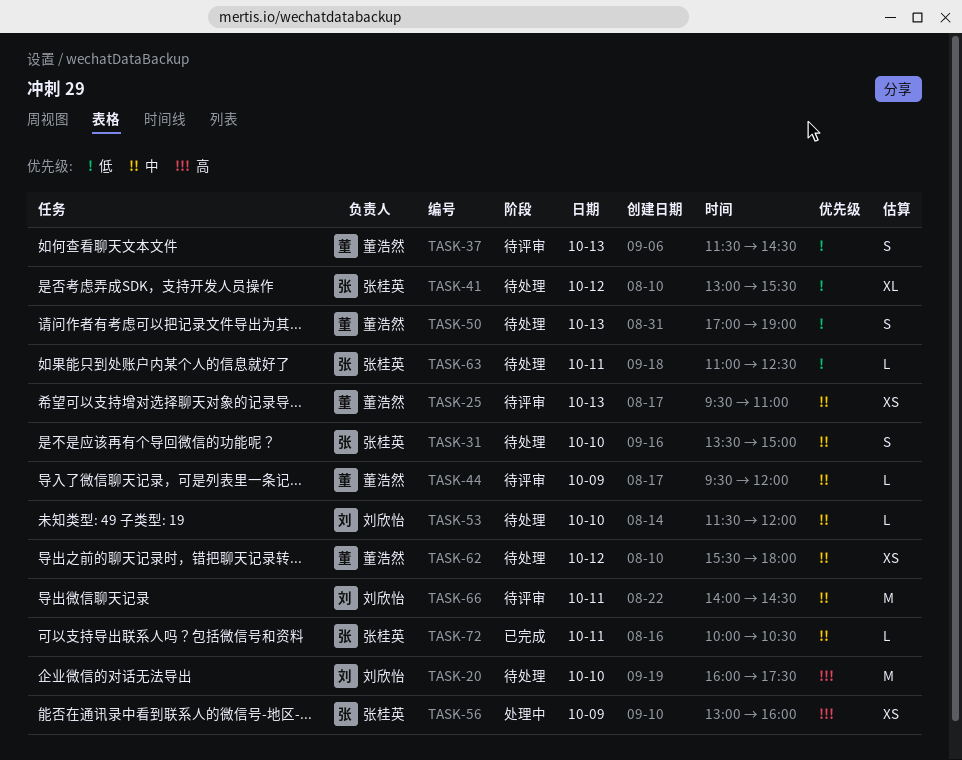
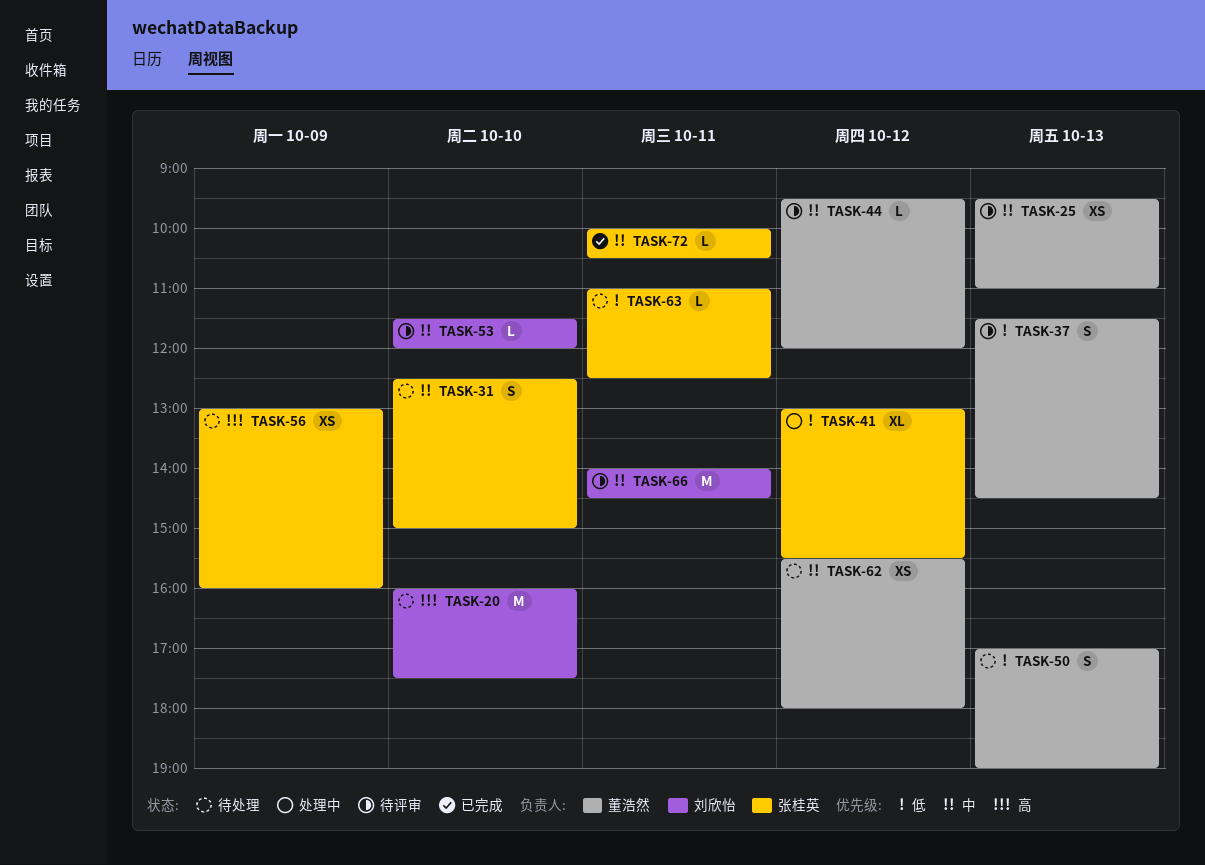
TASK-31, begins: 13:30 -> 12:30
TASK-41, status: 待处理 -> 处理中
TASK-44, day: Oct 9 -> Oct 12
TASK-53, status: 待处理 -> 待评审
TASK-56, status: 处理中 -> 待处理

